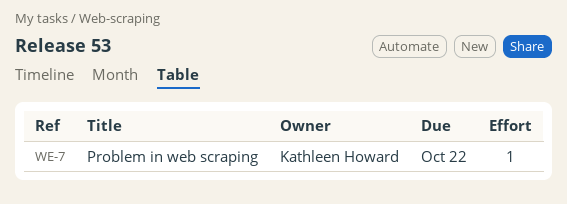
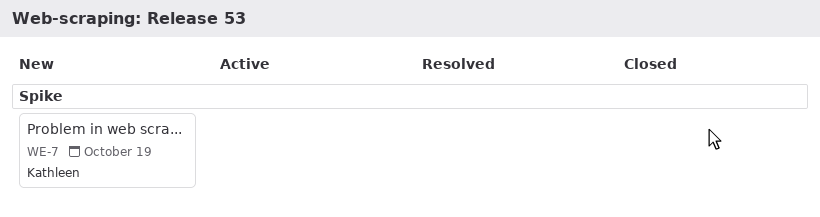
WE-7, due: Oct 22 -> Oct 19

